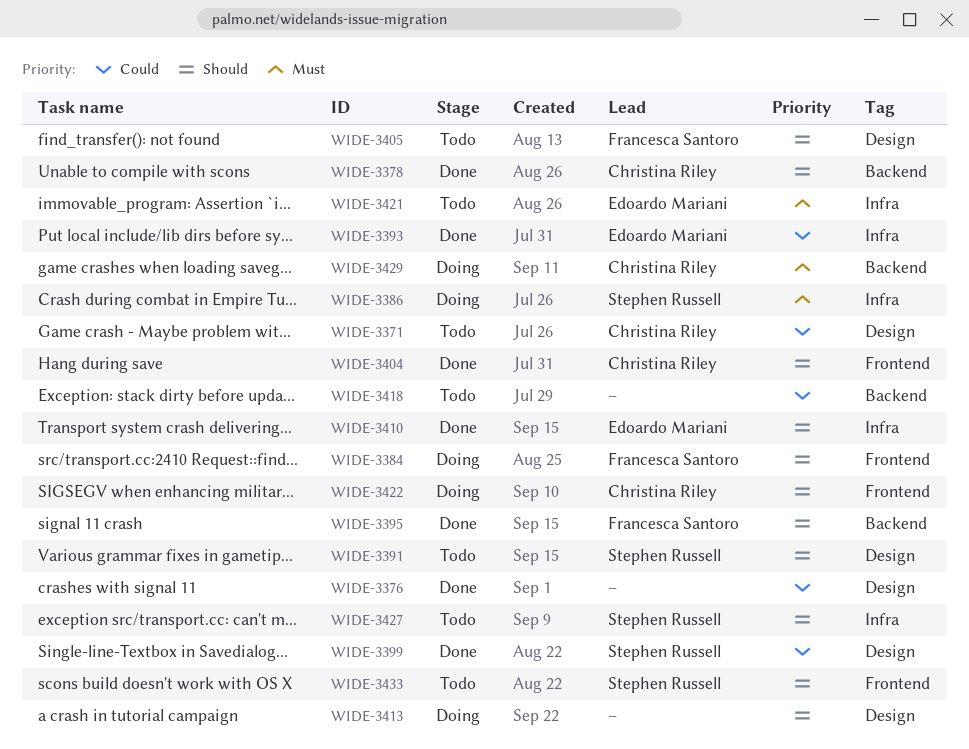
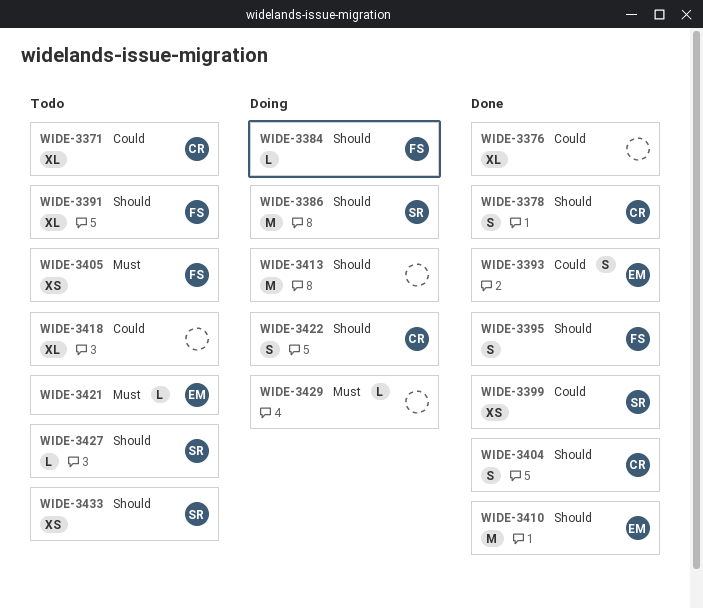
WIDE-3386, priority: Must -> Should
WIDE-3391, owner: Stephen Russell -> Francesca Santoro
WIDE-3405, priority: Should -> Must
WIDE-3429, owner: Christina Riley -> none

